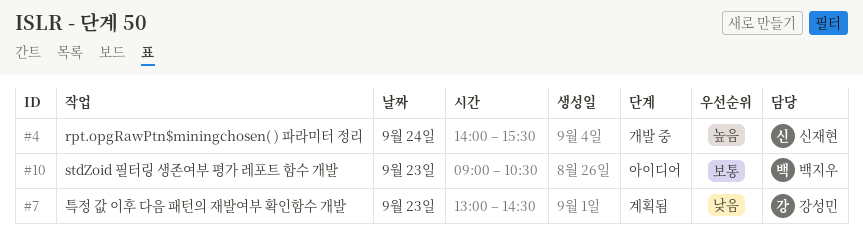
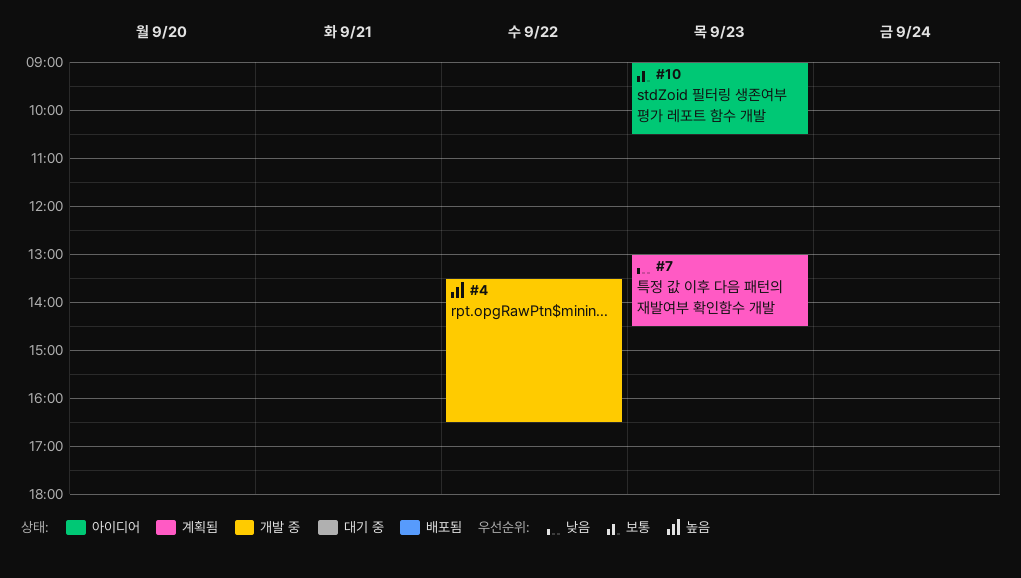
#4, day: Sep 24 -> Sep 22
#4, begins: 14:00 -> 13:30
#4, ends: 15:30 -> 16:30

